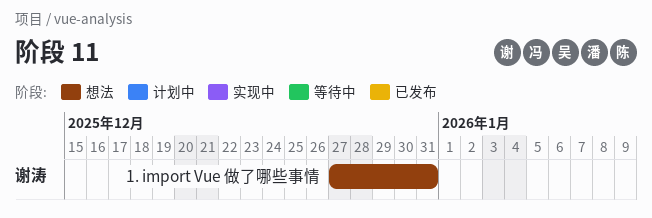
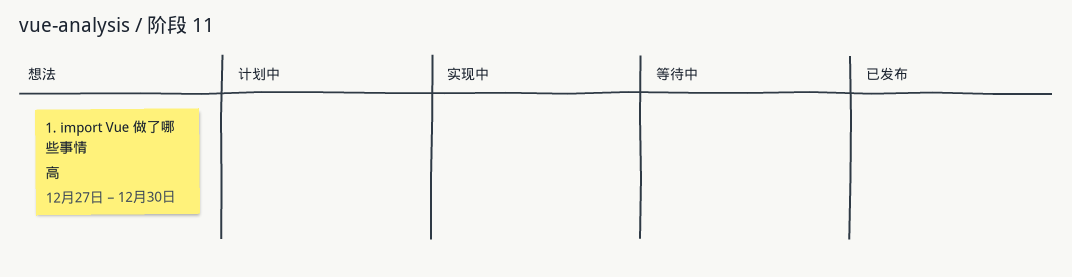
1. import Vue 做了哪些事情, due: Dec 31 -> Dec 30

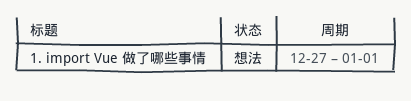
1. import Vue 做了哪些事情, due: Dec 30 -> Jan 1

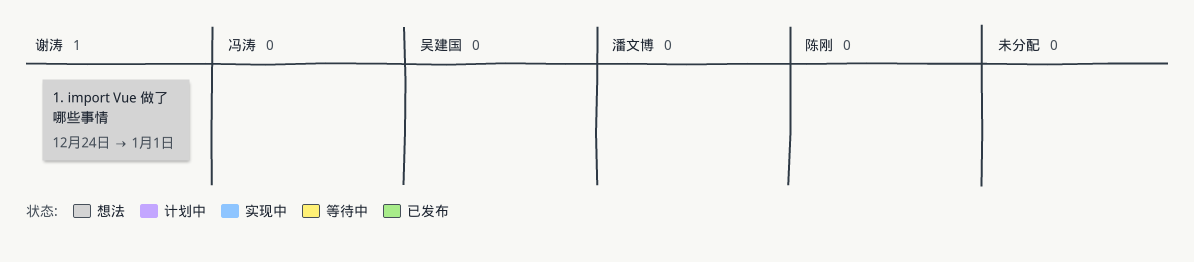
1. import Vue 做了哪些事情, start: Dec 27 -> Dec 24

